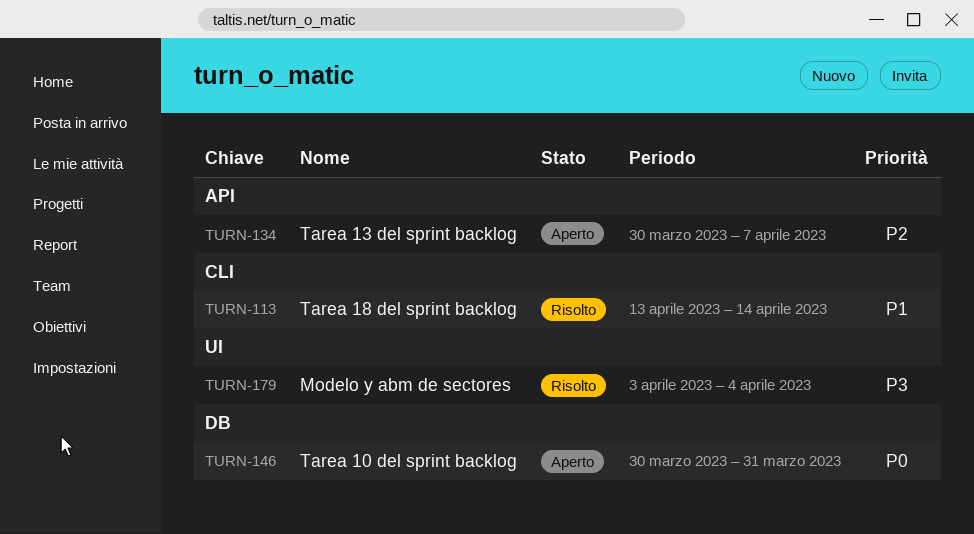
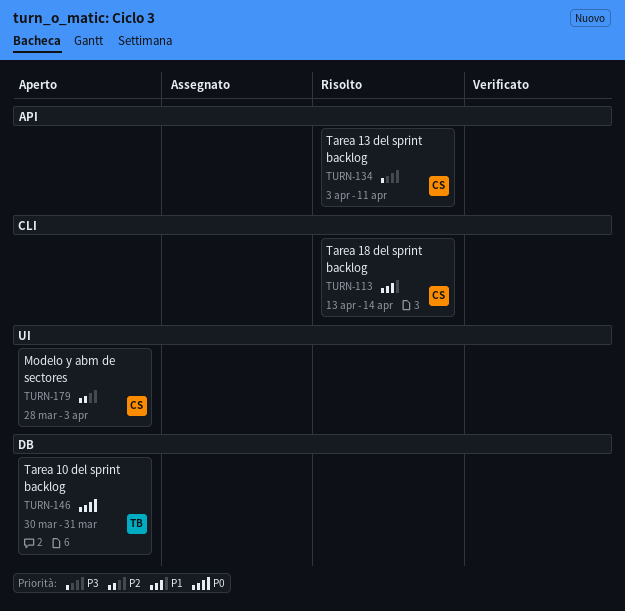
TURN-134, status: Aperto -> Risolto
TURN-134, priority: P2 -> P3
TURN-134, start: Mar 30 -> Apr 3
TURN-134, due: Apr 7 -> Apr 11
TURN-179, status: Risolto -> Aperto
TURN-179, priority: P3 -> P2
TURN-179, start: Apr 3 -> Mar 28
TURN-179, due: Apr 4 -> Apr 3

